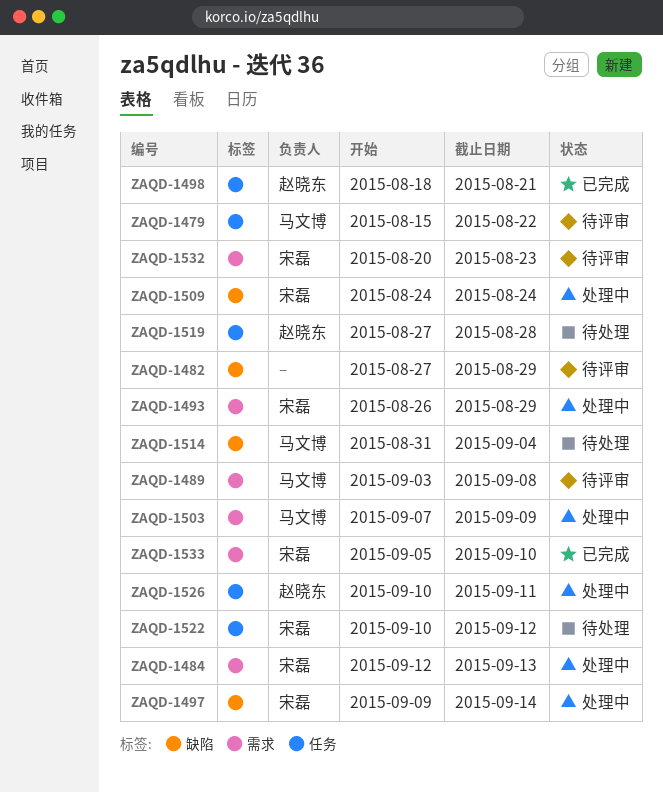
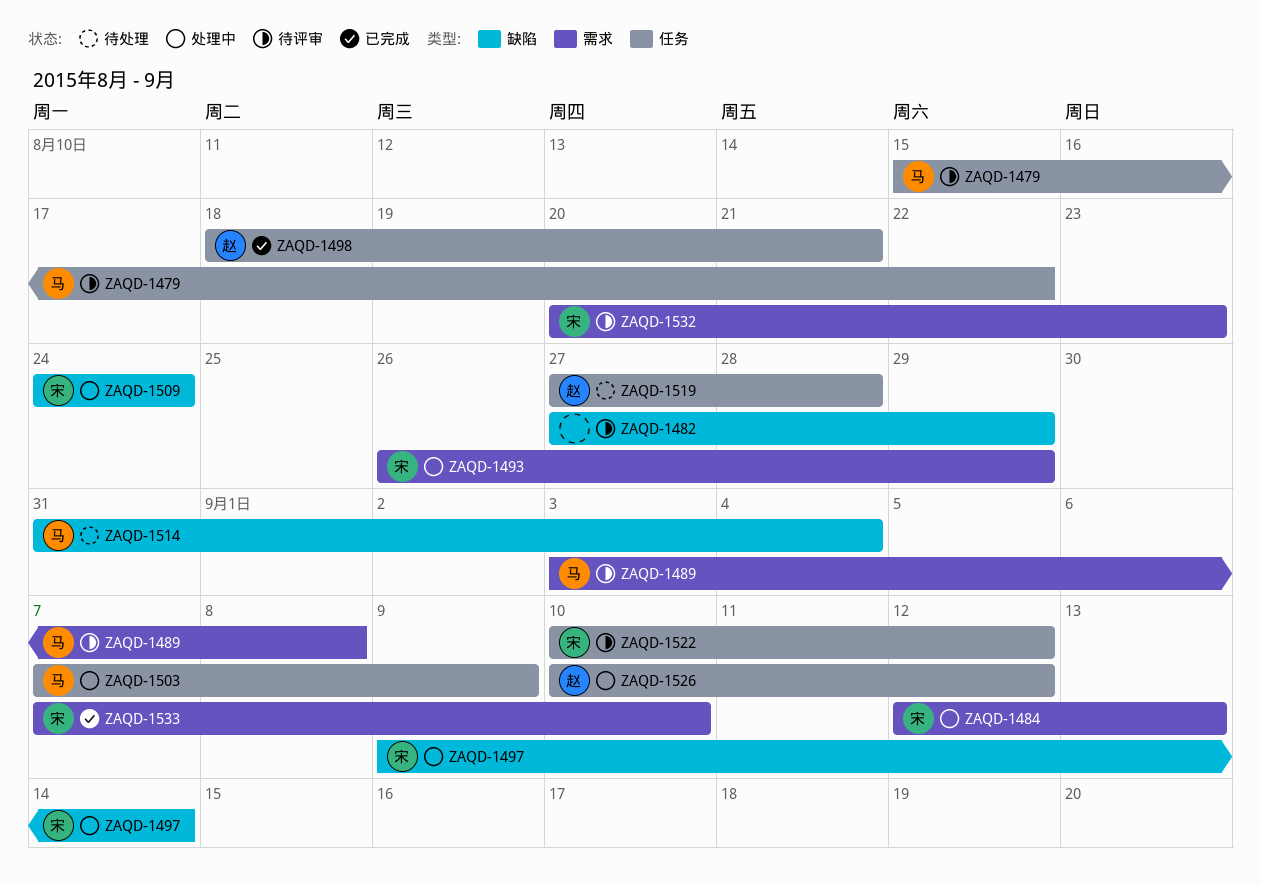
ZAQD-1503, label: 需求 -> 任务
ZAQD-1522, status: 待处理 -> 待评审
ZAQD-1526, due: Sep 11 -> Sep 12
ZAQD-1533, start: Sep 5 -> Sep 7

